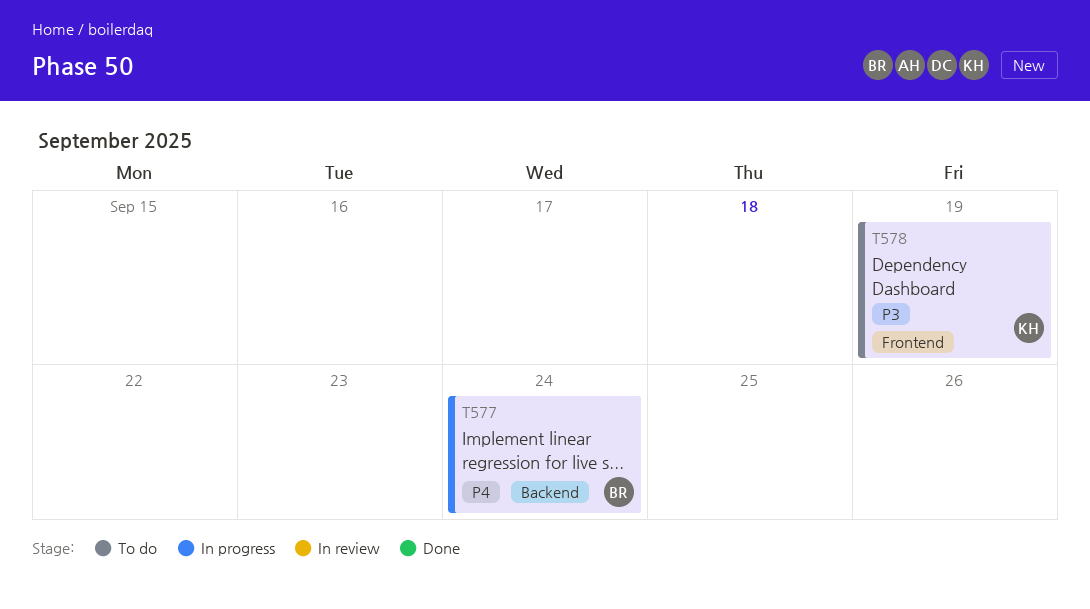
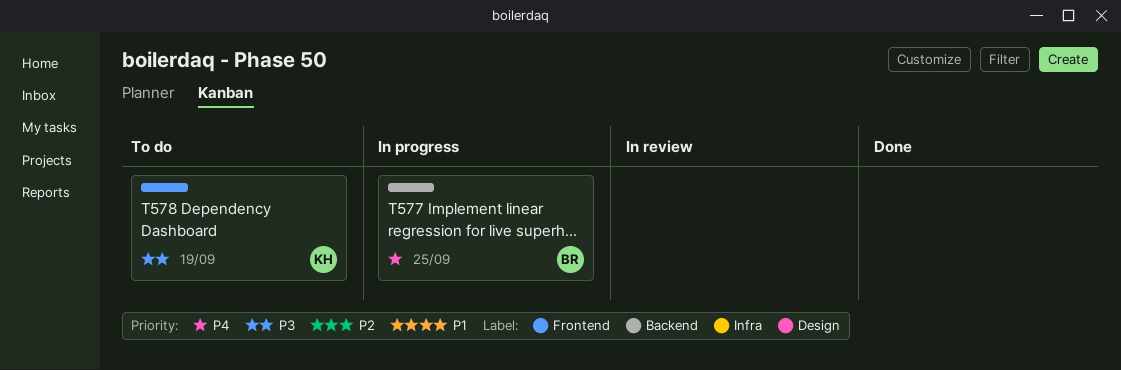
T577, due: Sep 24 -> Sep 25

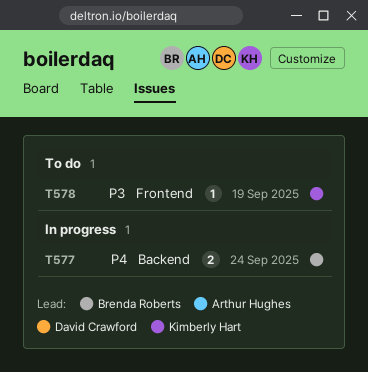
T577, due: Sep 25 -> Sep 24

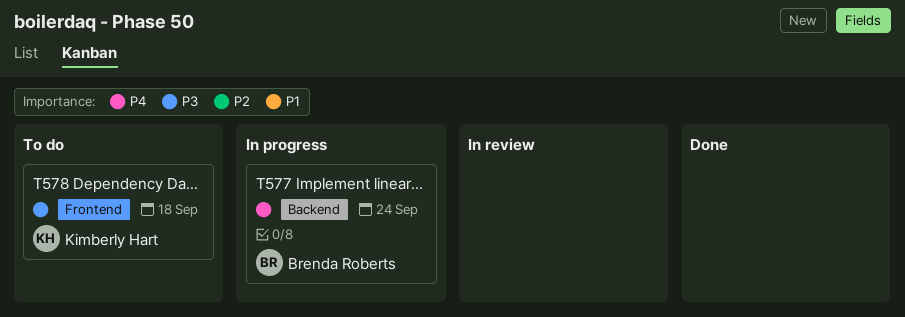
T578, due: Sep 19 -> Sep 18

